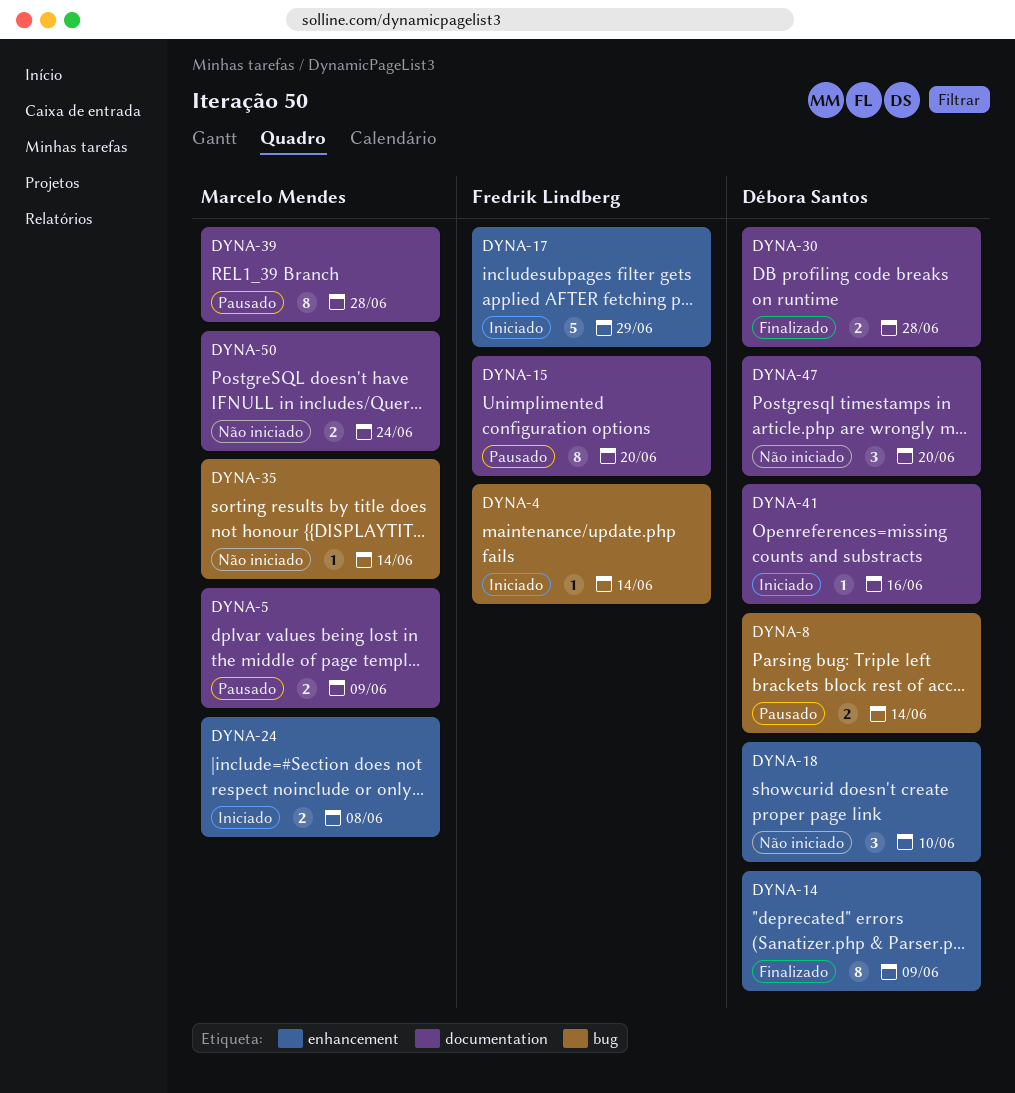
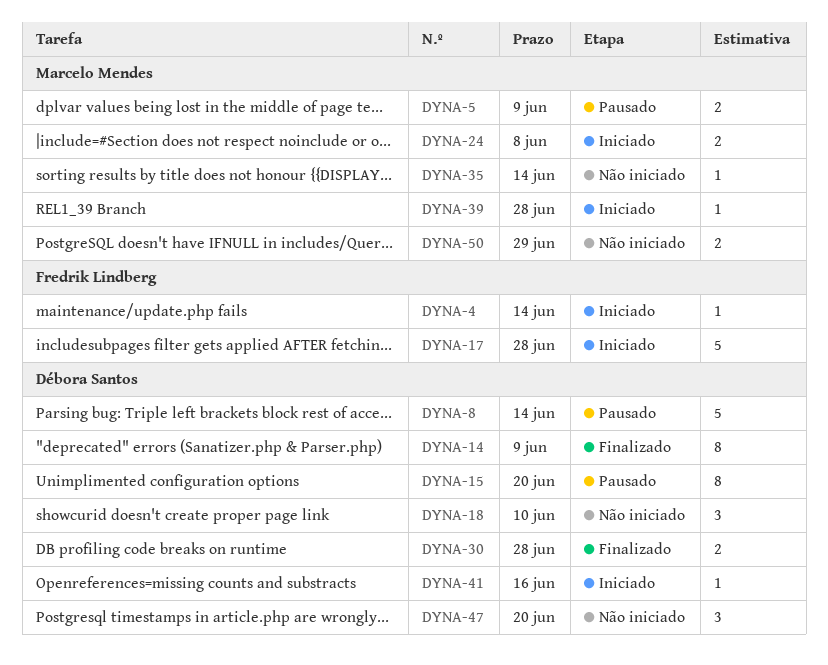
DYNA-8, estimate: 2 -> 5
DYNA-15, owner: Fredrik Lindberg -> Débora Santos
DYNA-17, due: Jun 29 -> Jun 28
DYNA-39, status: Pausado -> Iniciado
DYNA-39, estimate: 8 -> 1
DYNA-50, due: Jun 24 -> Jun 29

